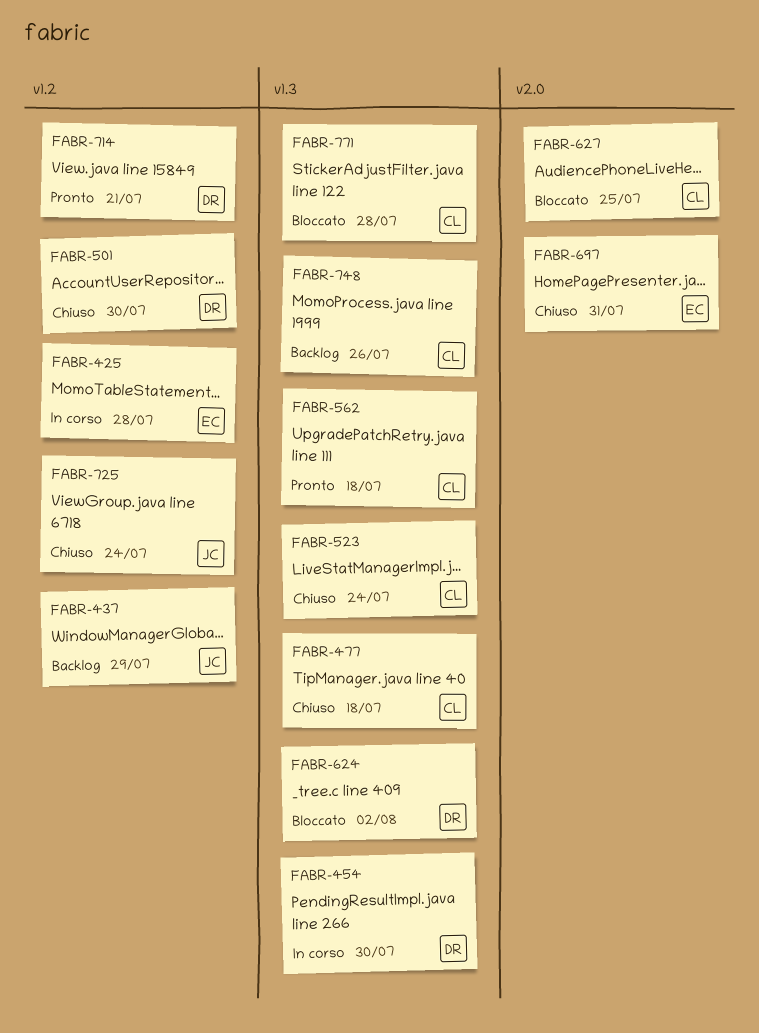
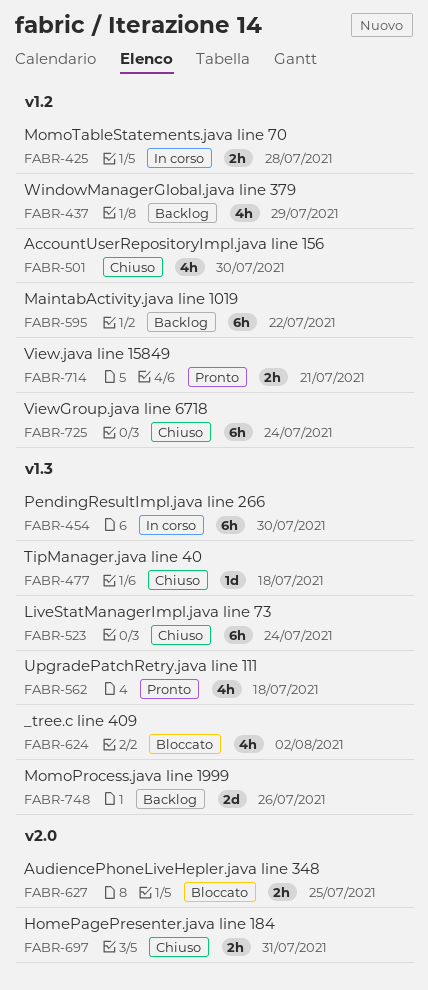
FABR-595: none -> present
FABR-771: present -> none

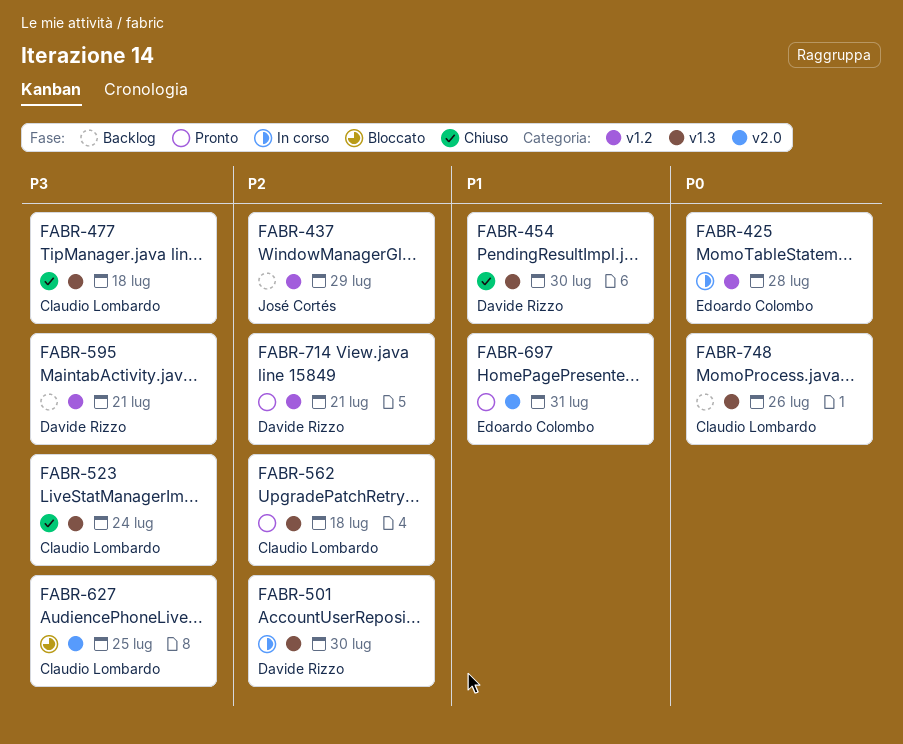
FABR-454, status: In corso -> Chiuso
FABR-501, status: Chiuso -> In corso
FABR-501, label: v1.2 -> v1.3
FABR-595, due: Jul 22 -> Jul 21
FABR-624: present -> none
FABR-697, status: Chiuso -> Pronto
FABR-725: present -> none

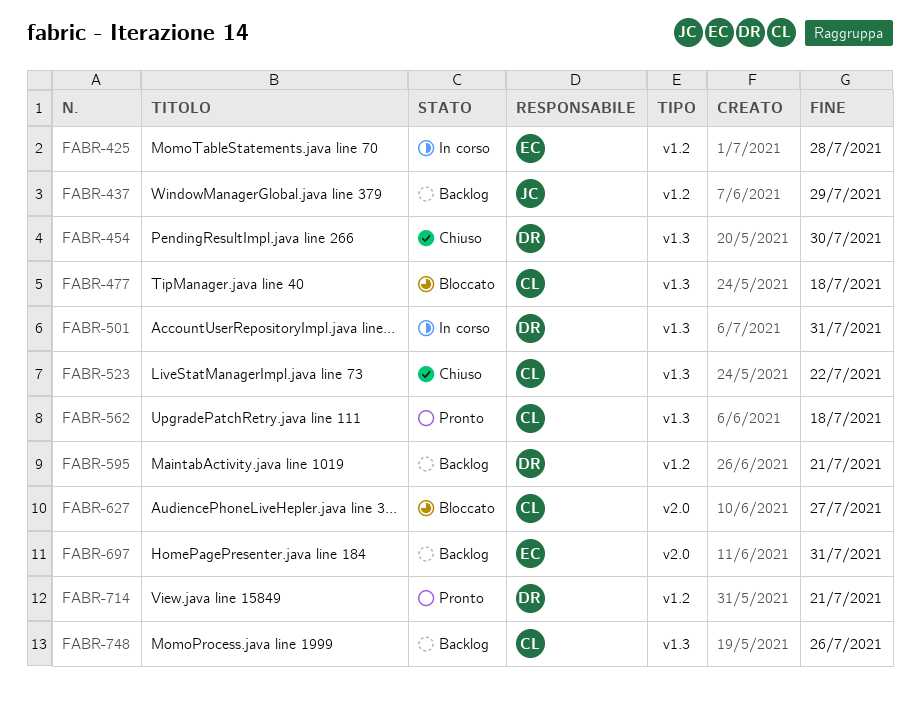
FABR-477, status: Chiuso -> Bloccato
FABR-501, due: Jul 30 -> Jul 31
FABR-523, due: Jul 24 -> Jul 22
FABR-627, due: Jul 25 -> Jul 27
FABR-697, status: Pronto -> Backlog

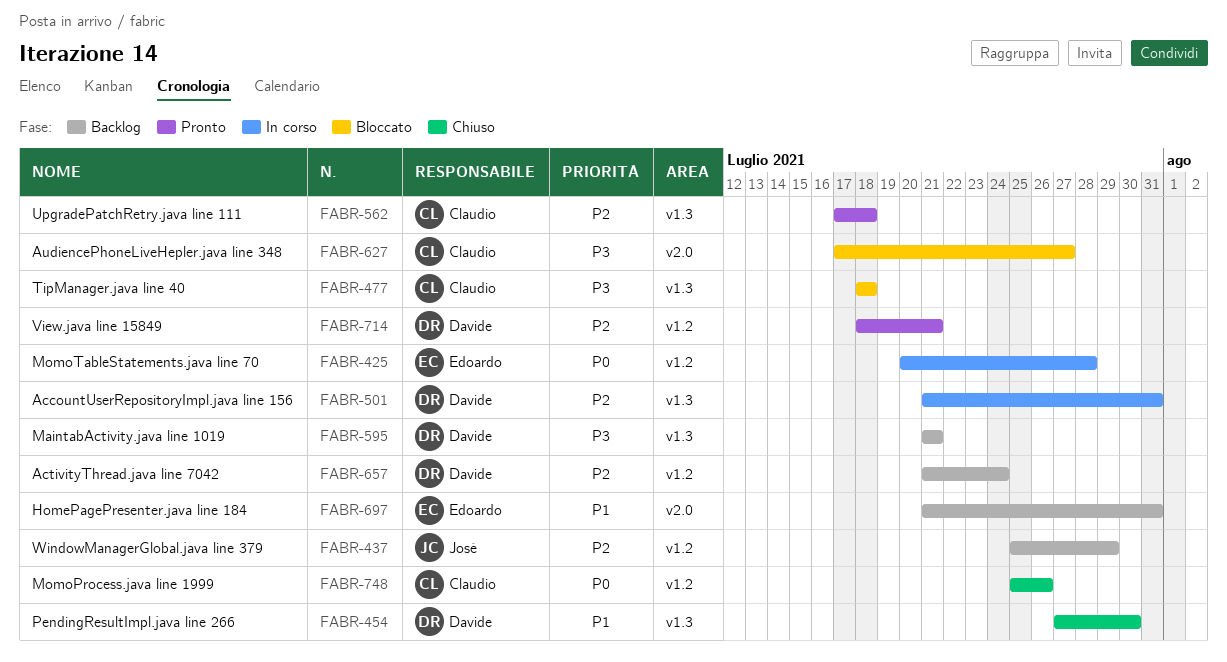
FABR-523: present -> none
FABR-595, label: v1.2 -> v1.3
FABR-657: none -> present
FABR-748, status: Backlog -> Chiuso
FABR-748, label: v1.3 -> v1.2

